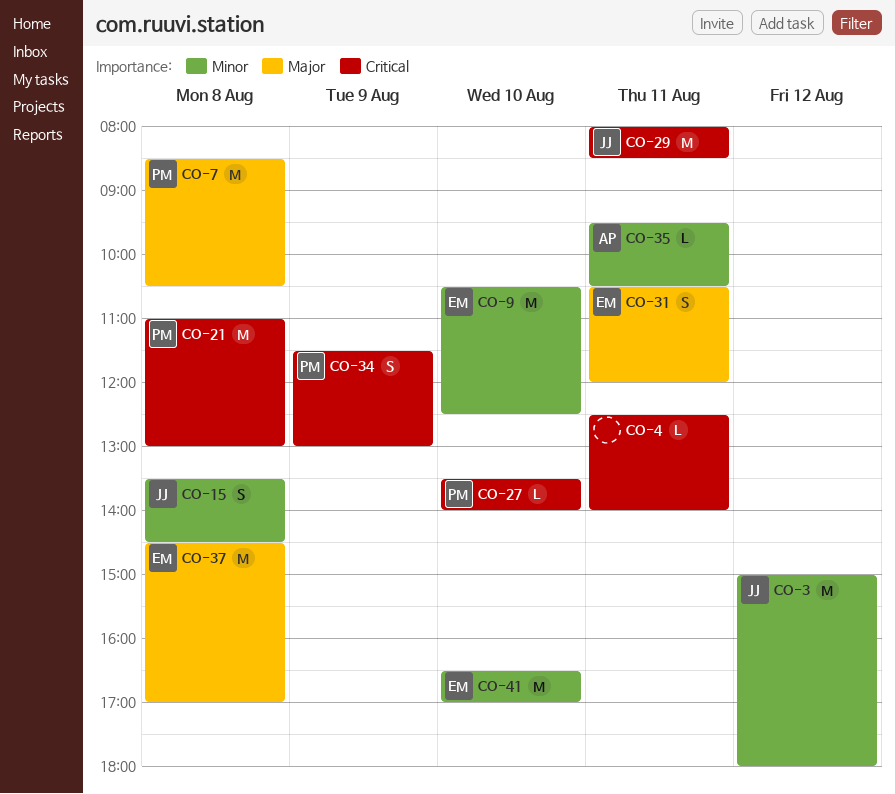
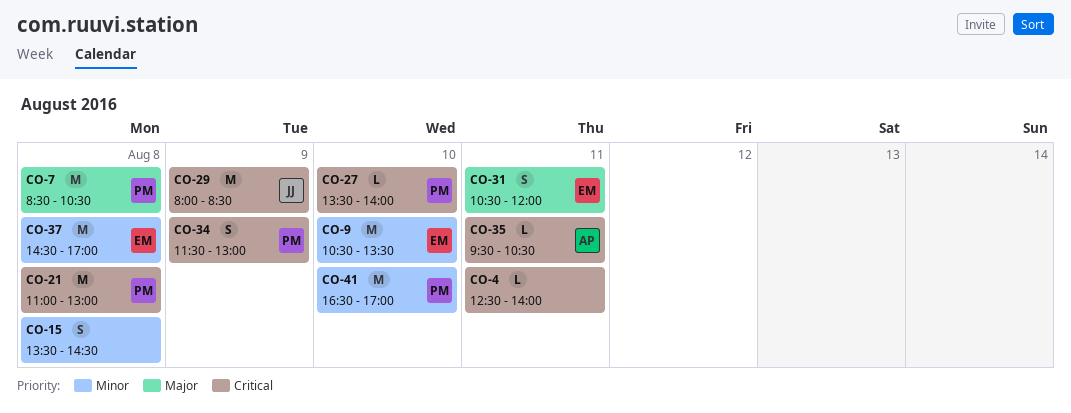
CO-3: present -> none
CO-9, ends: 12:30 -> 13:30
CO-15, owner: JJ -> none
CO-29, day: Aug 11 -> Aug 9
CO-35, priority: Minor -> Critical
CO-37, priority: Major -> Minor
CO-41, owner: EM -> PM

